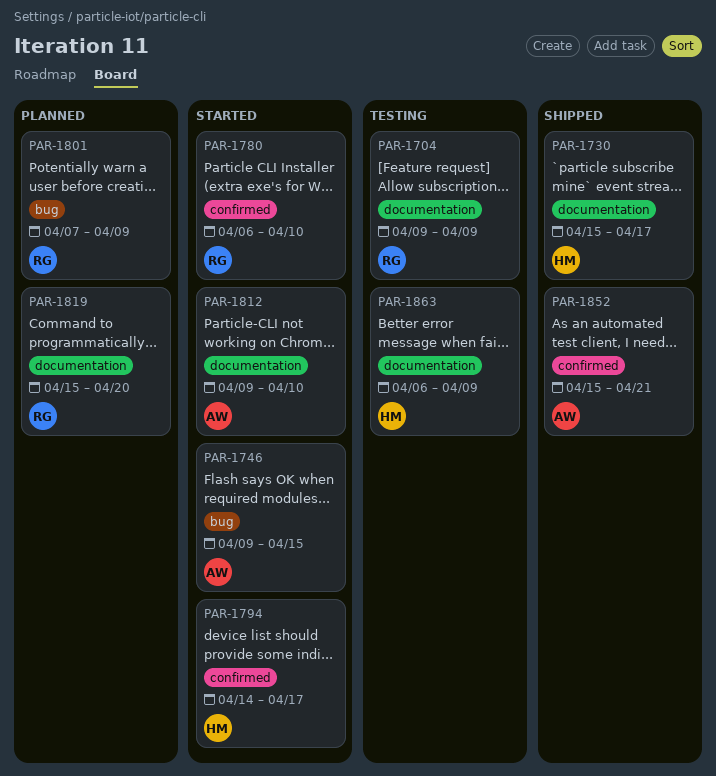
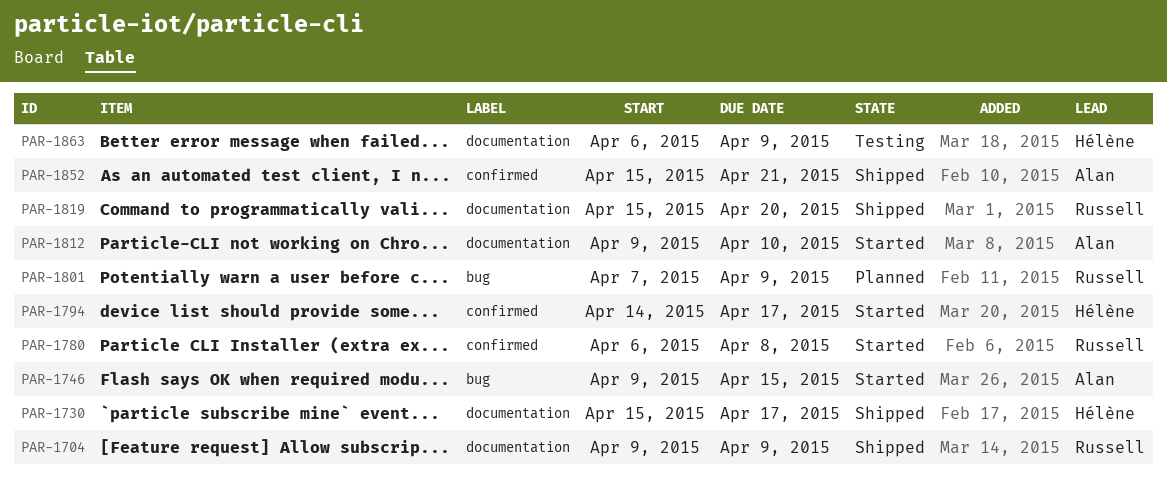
PAR-1704, status: Testing -> Shipped
PAR-1780, due: Apr 10 -> Apr 8
PAR-1819, status: Planned -> Shipped

